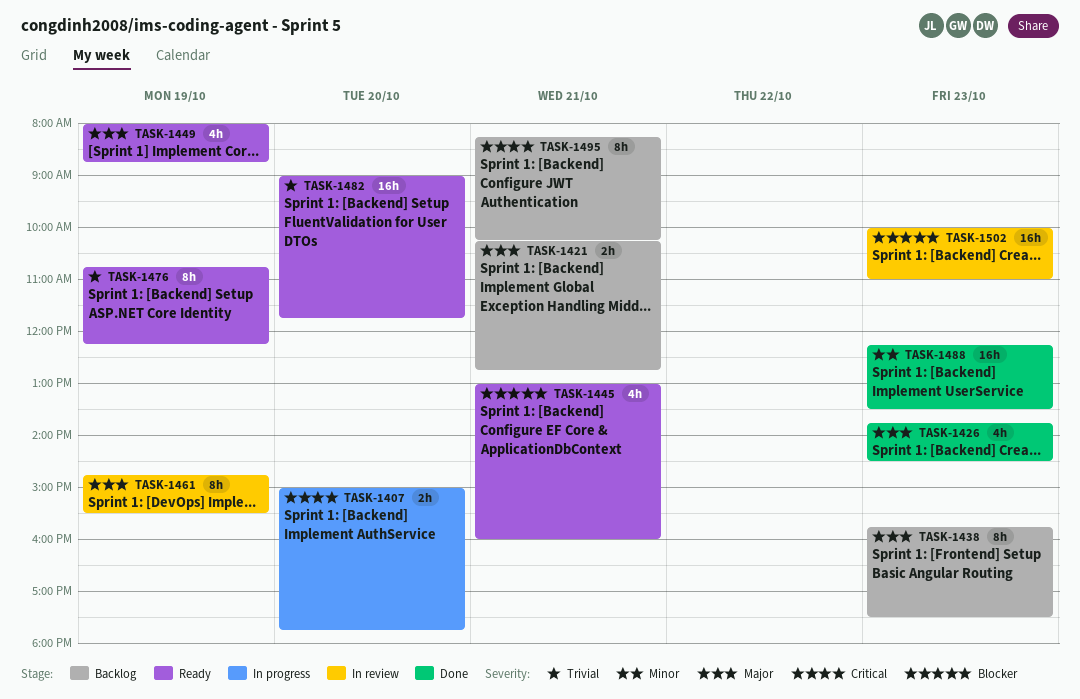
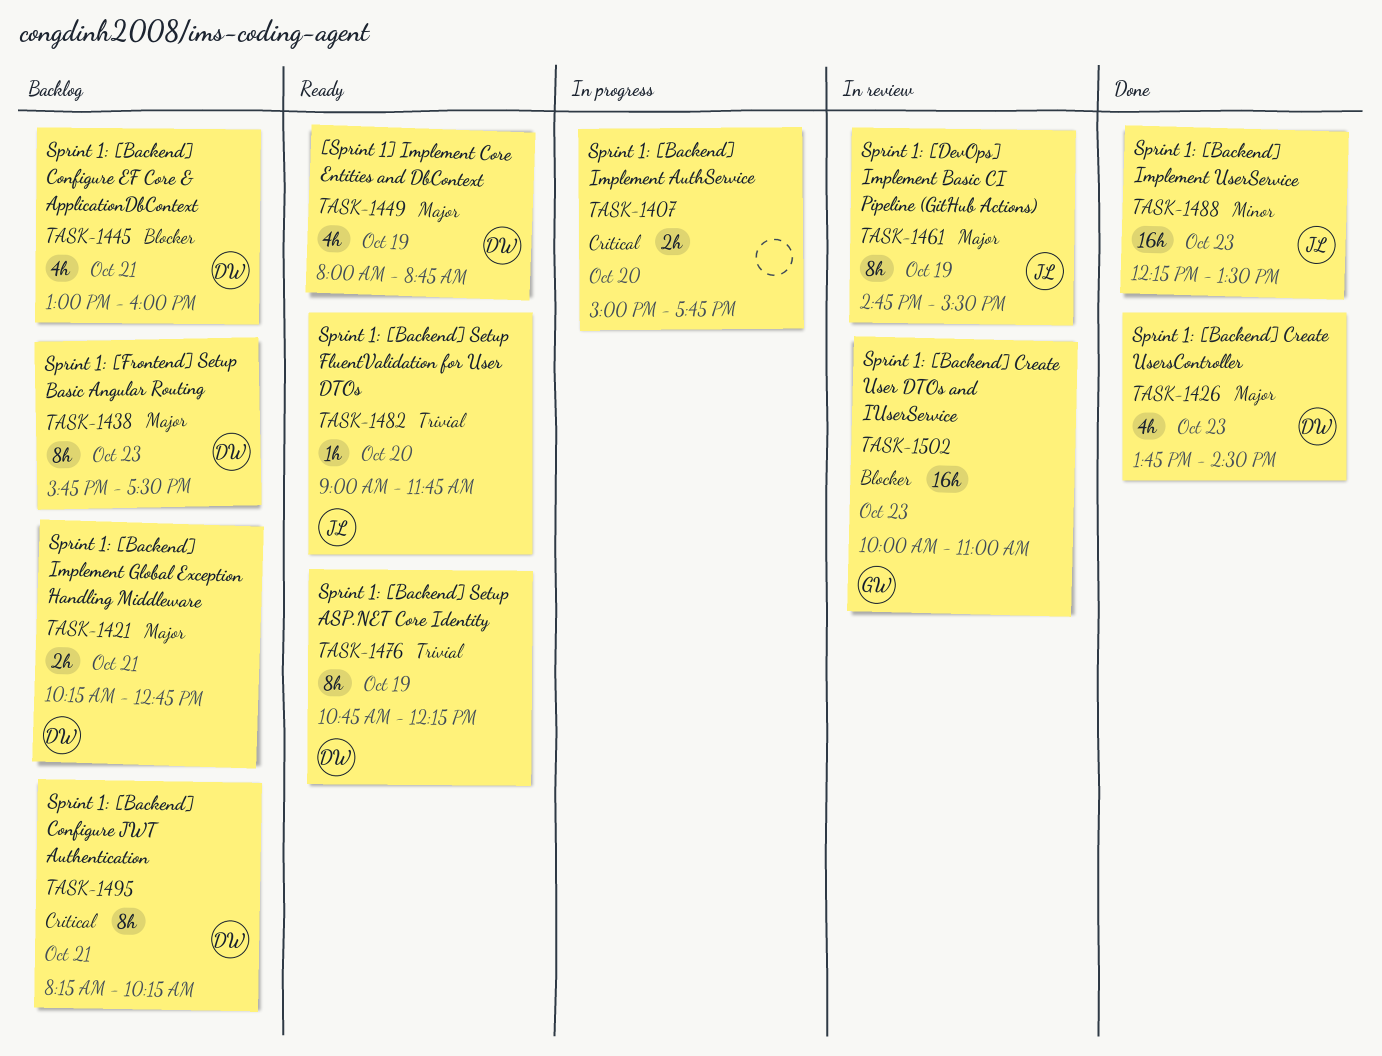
TASK-1445, status: Ready -> Backlog
TASK-1482, estimate: 16h -> 1h

